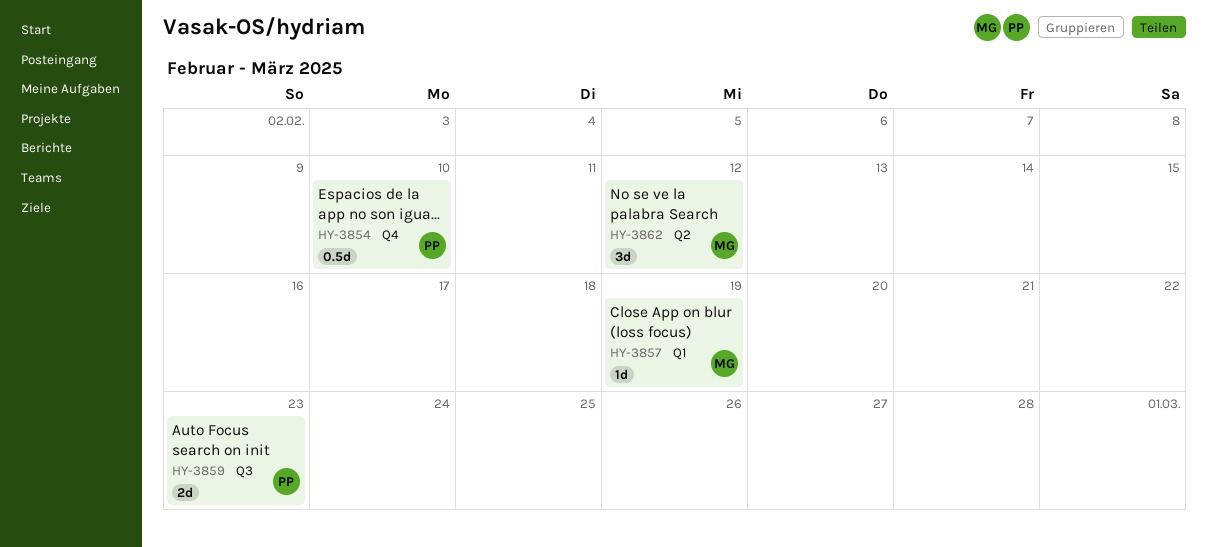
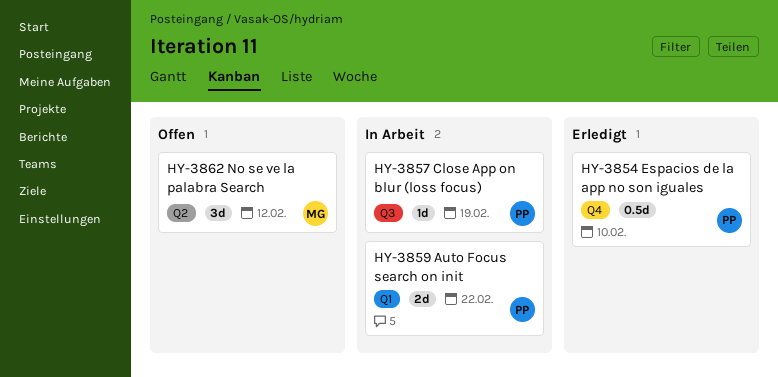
HY-3857, owner: MG -> PP
HY-3857, label: Q1 -> Q3
HY-3859, label: Q3 -> Q1
HY-3859, due: Feb 23 -> Feb 22

